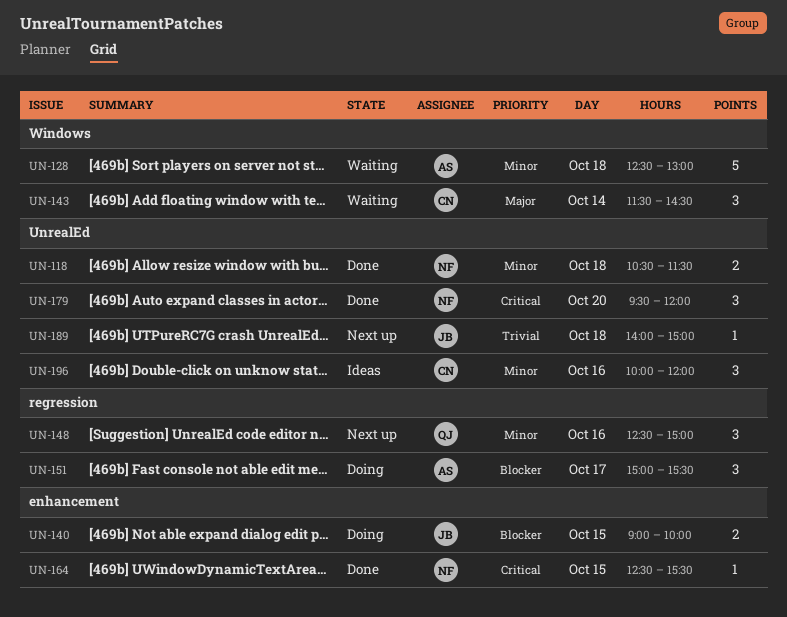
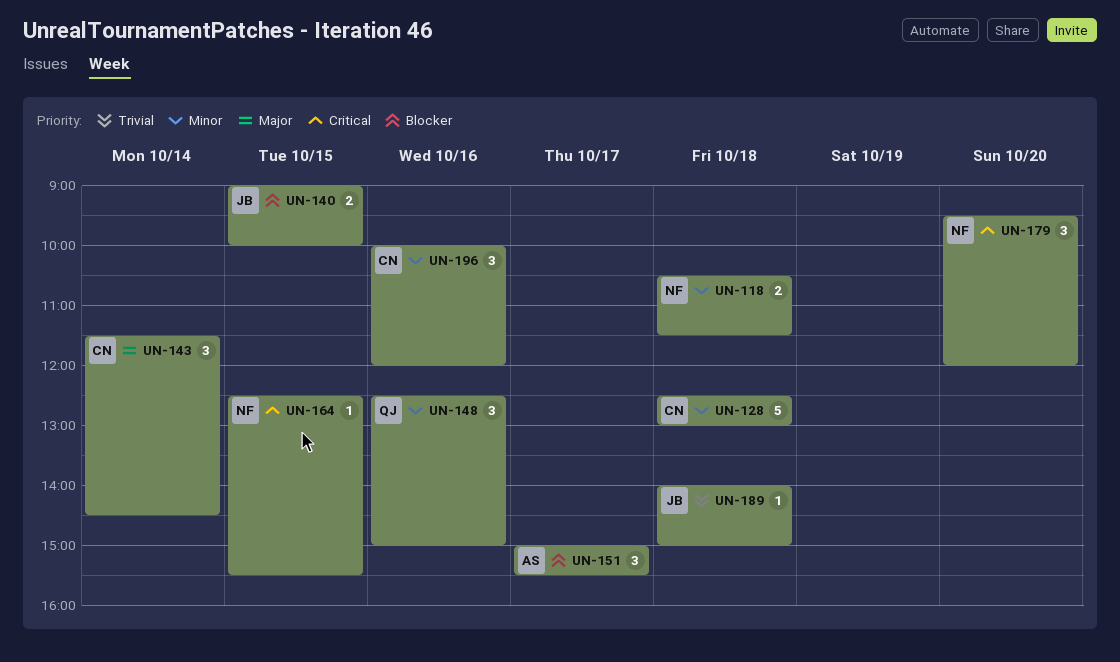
UN-128, owner: AS -> CN

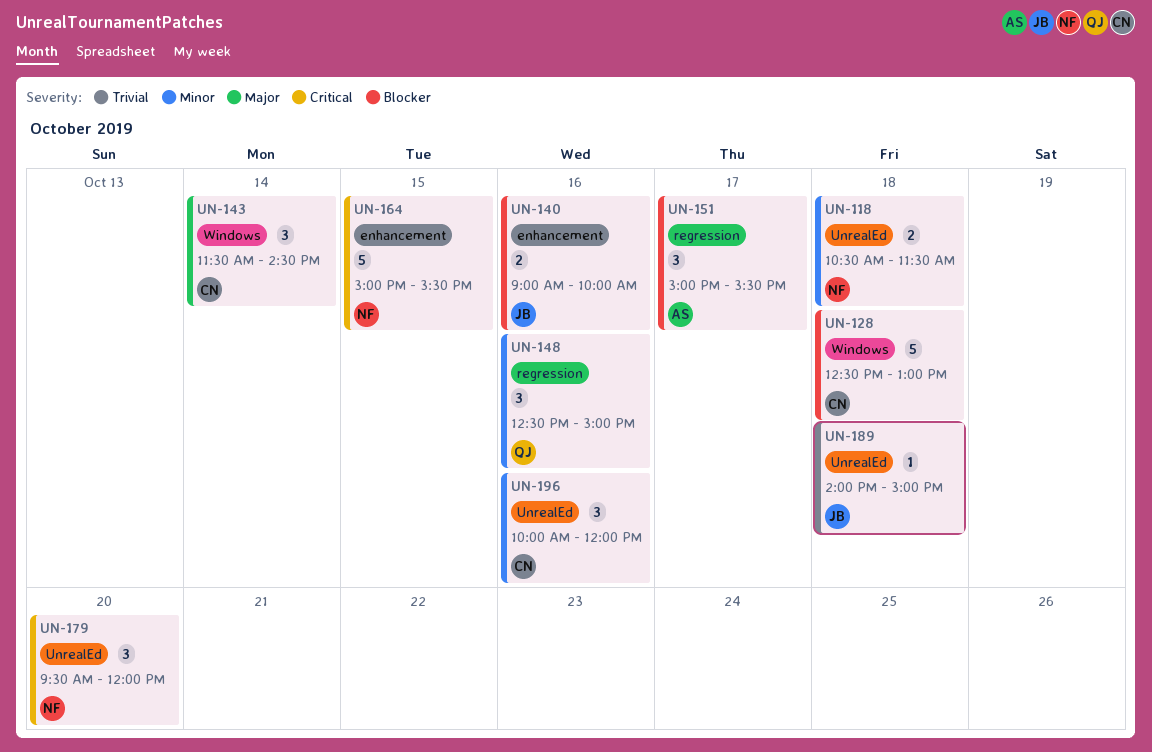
UN-128, priority: Minor -> Blocker
UN-140, day: Oct 15 -> Oct 16
UN-164, estimate: 1 -> 5
UN-164, begins: 12:30 -> 15:00

